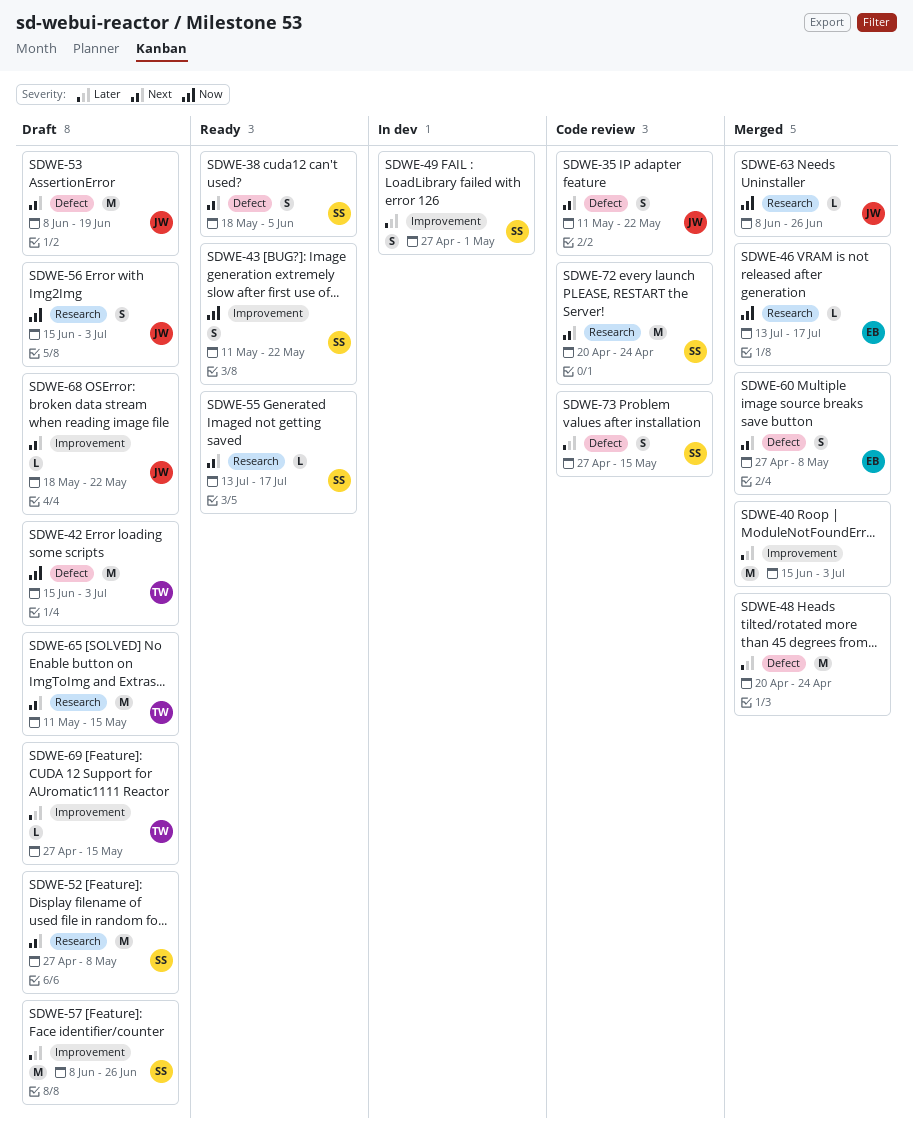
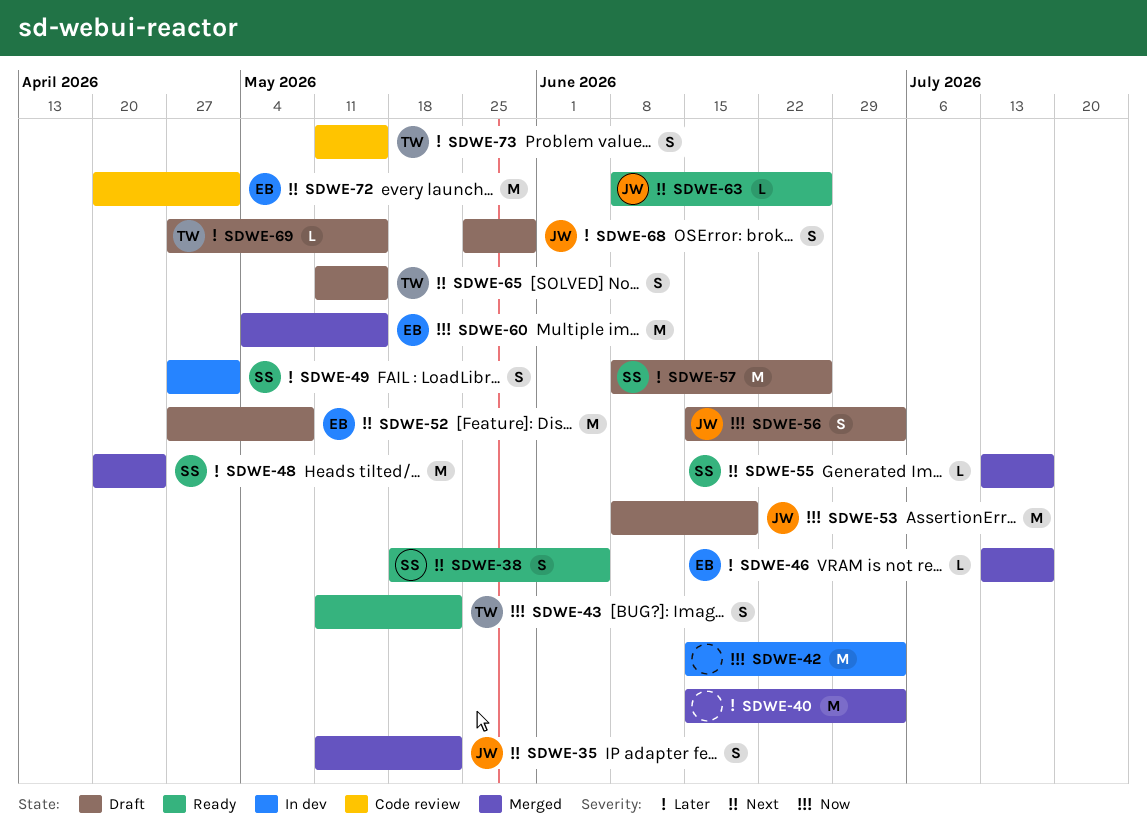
SDWE-35, status: Code review -> Merged
SDWE-42, status: Draft -> In dev
SDWE-42, owner: TW -> none
SDWE-43, owner: SS -> TW
SDWE-46, priority: Now -> Later
SDWE-48, owner: none -> SS
SDWE-52, owner: SS -> EB
SDWE-53, priority: Next -> Now
SDWE-55, status: Ready -> Merged
SDWE-60, priority: Next -> Now
SDWE-60, estimate: S -> M
SDWE-60, start: Apr 27 -> May 4
SDWE-60, due: May 8 -> May 15
SDWE-63, status: Merged -> Ready
SDWE-63, priority: Now -> Next
SDWE-65, estimate: M -> S
SDWE-68, priority: Next -> Later
SDWE-68, estimate: L -> S
SDWE-68, start: May 18 -> May 25
SDWE-68, due: May 22 -> May 29
SDWE-72, owner: SS -> EB
SDWE-72, due: Apr 24 -> May 1
SDWE-73, owner: SS -> TW
SDWE-73, start: Apr 27 -> May 11

